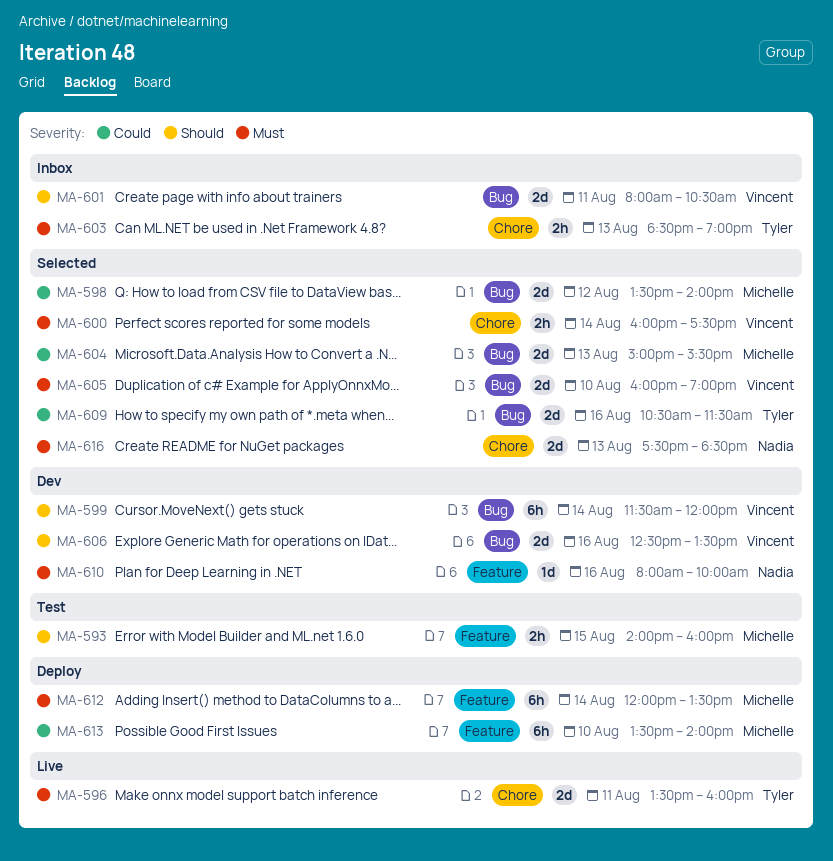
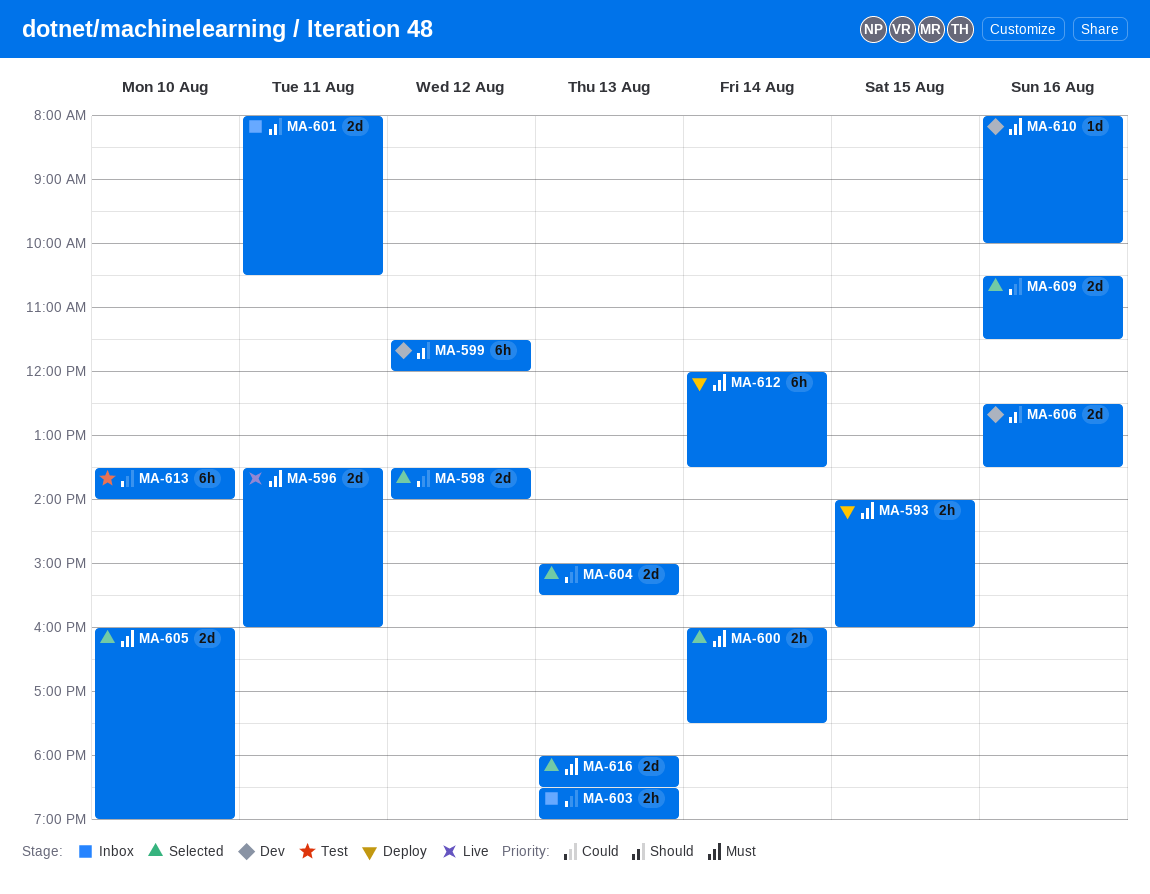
MA-593, status: Test -> Deploy
MA-593, priority: Should -> Must
MA-599, day: Aug 14 -> Aug 12
MA-603, priority: Must -> Could
MA-613, status: Deploy -> Test
MA-616, begins: 17:30 -> 18:00

